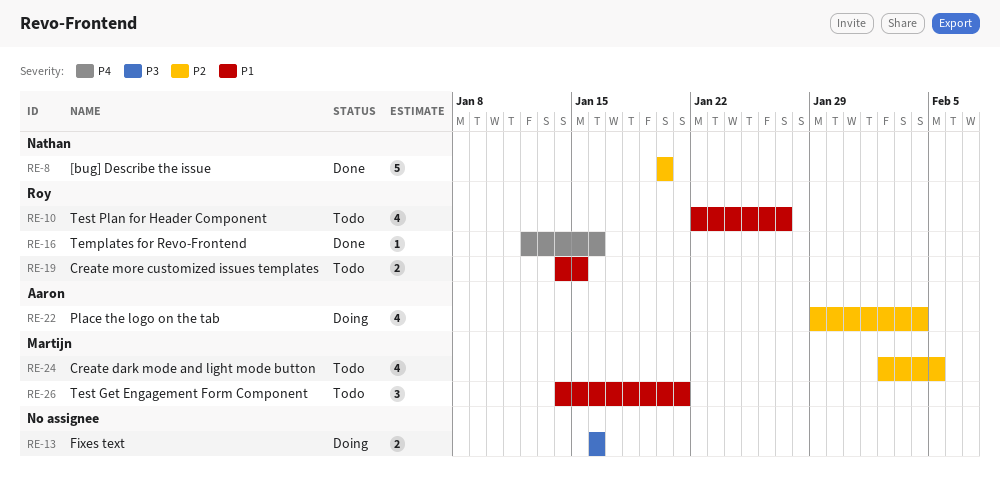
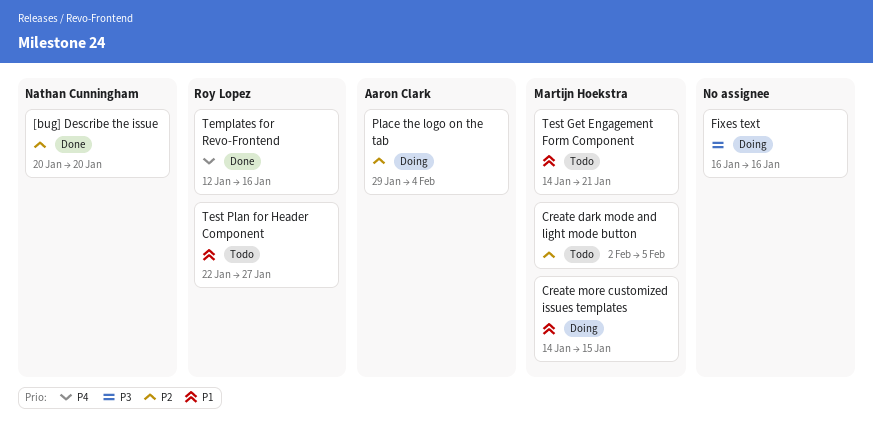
Create more customized issues templates, status: Todo -> Doing
Create more customized issues templates, owner: Roy Lopez -> Martijn Hoekstra

